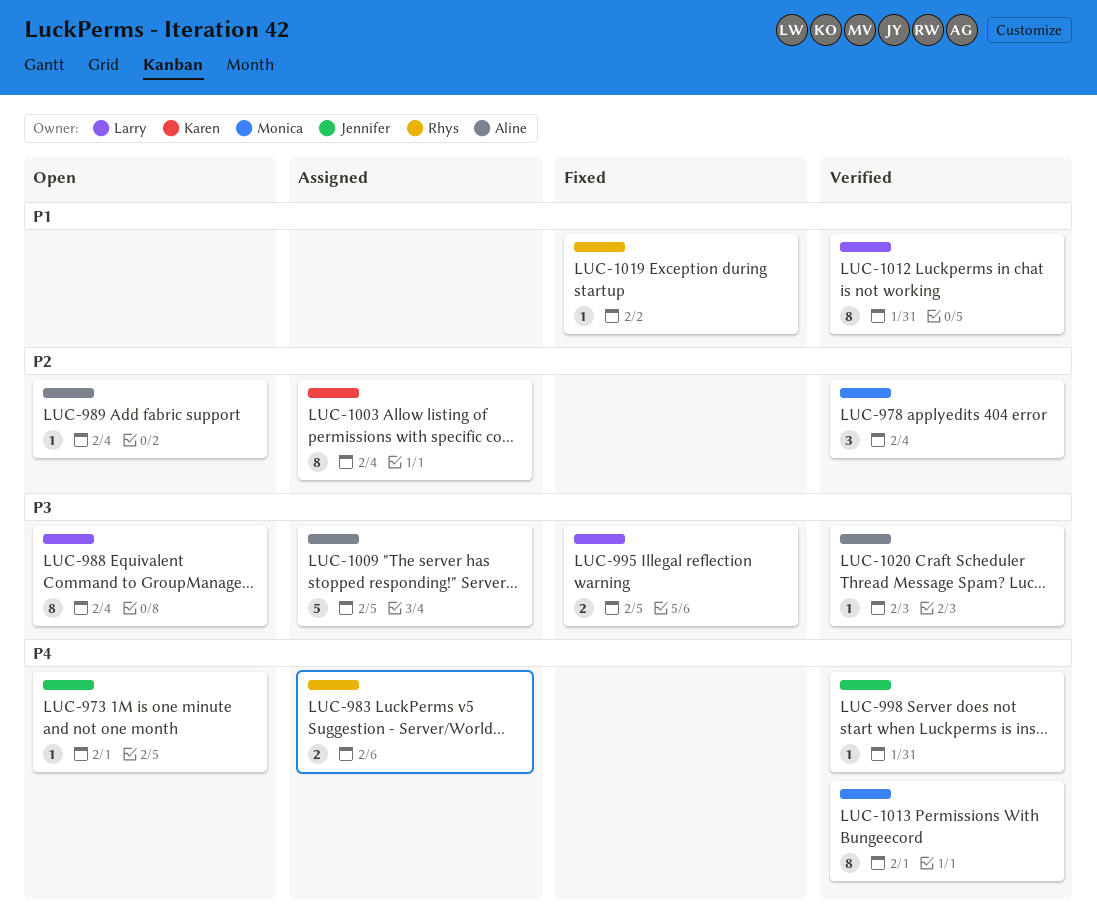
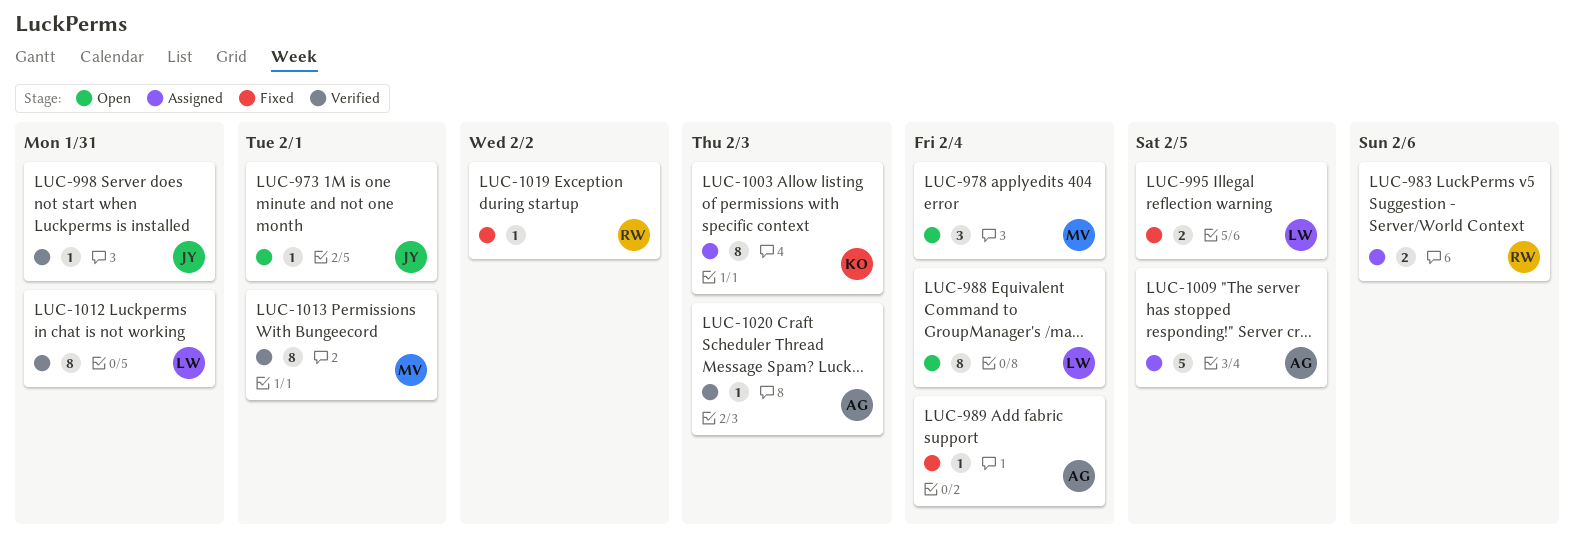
LUC-978, status: Verified -> Open
LUC-989, status: Open -> Fixed
LUC-1003, due: Feb 4 -> Feb 3

